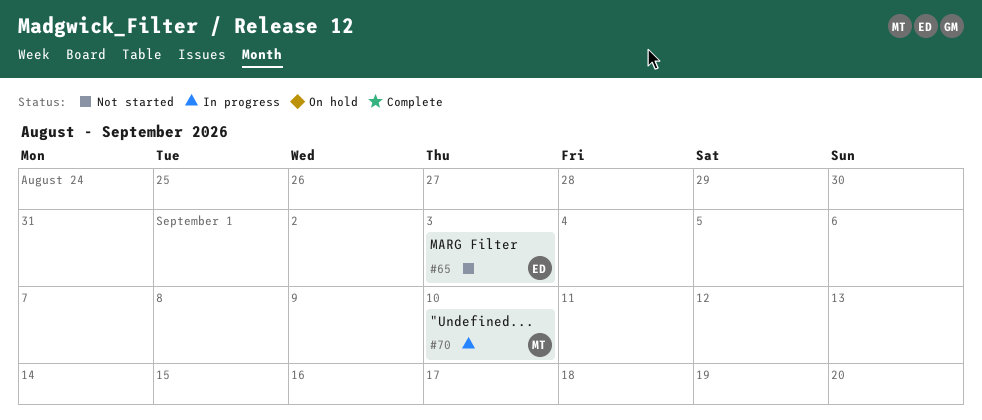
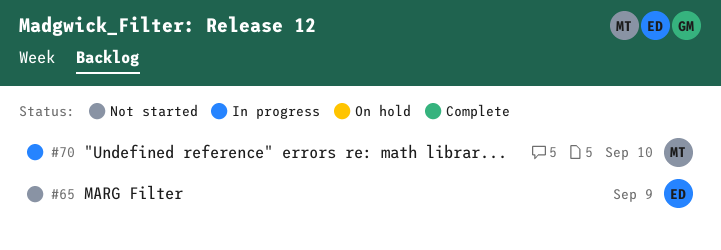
#65, due: Sep 3 -> Sep 9

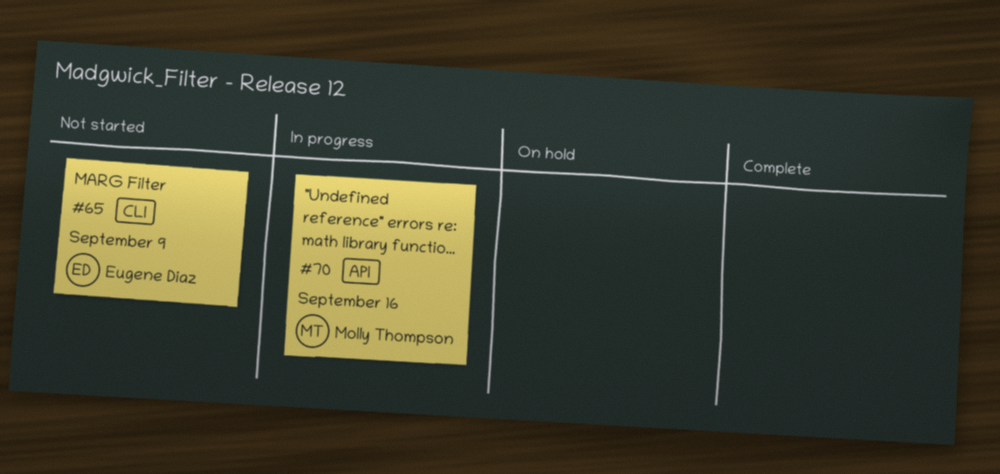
#70, due: Sep 10 -> Sep 16

